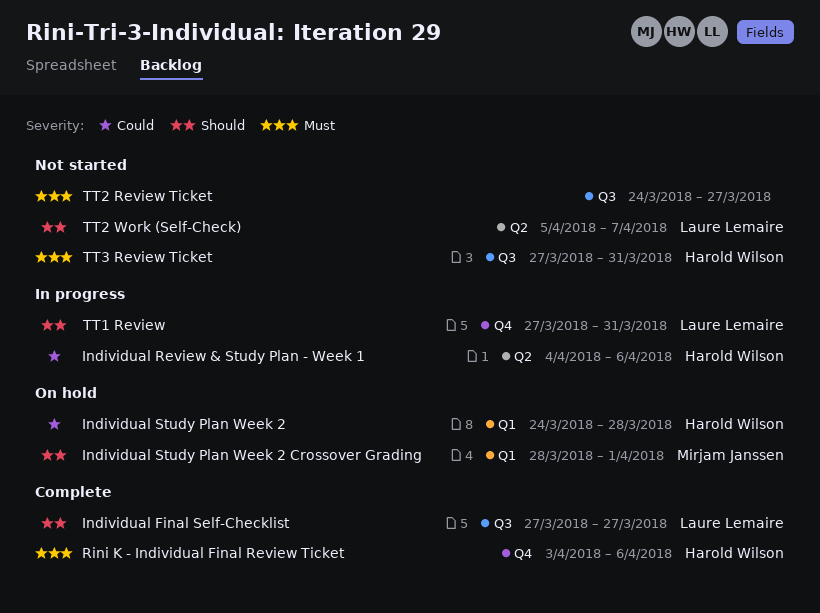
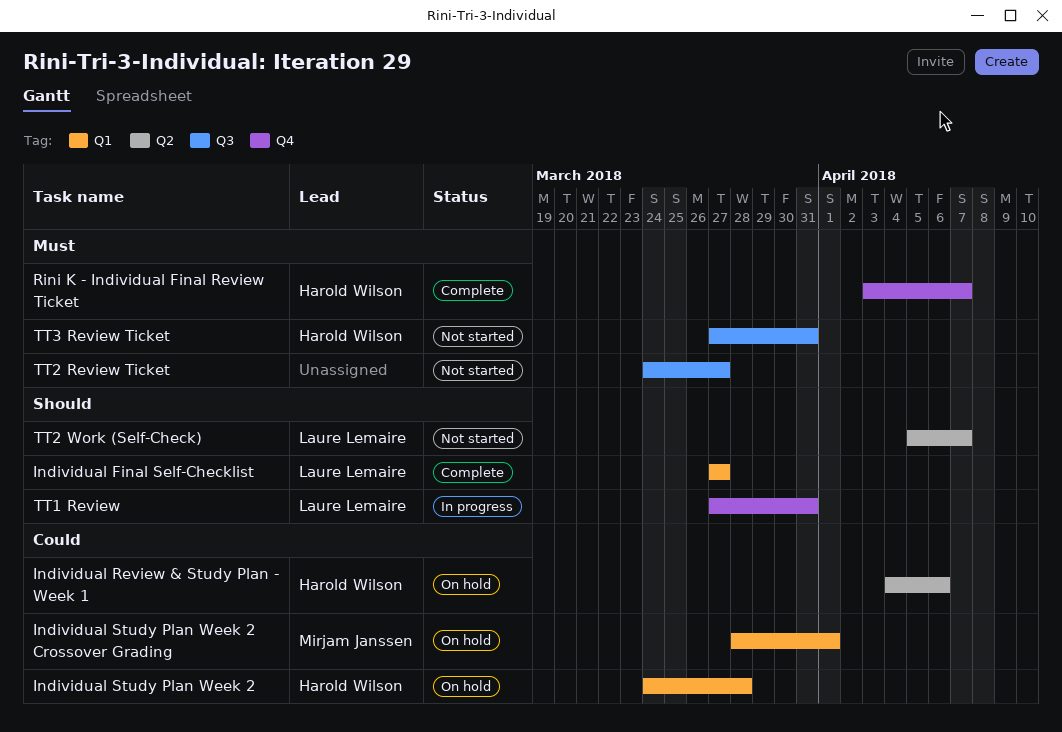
Individual Final Self-Checklist, label: Q3 -> Q1
Individual Review & Study Plan - Week 1, status: In progress -> On hold
Individual Study Plan Week 2 Crossover Grading, priority: Should -> Could
Rini K - Individual Final Review Ticket, due: Apr 6 -> Apr 7

